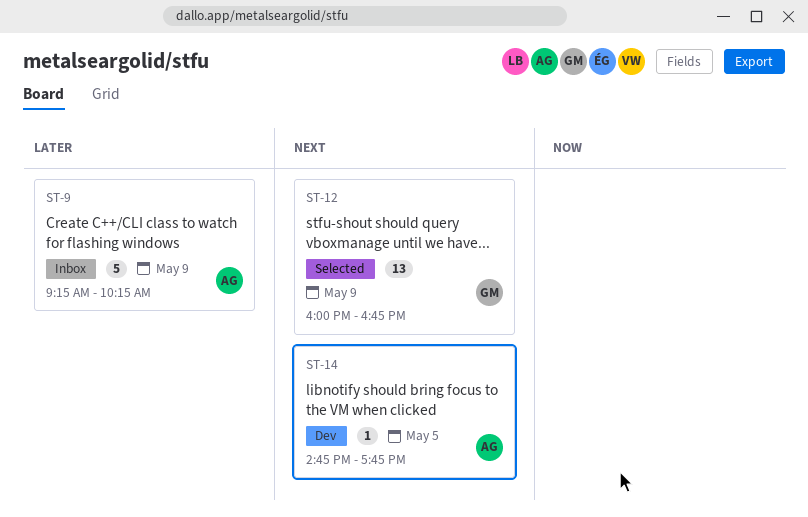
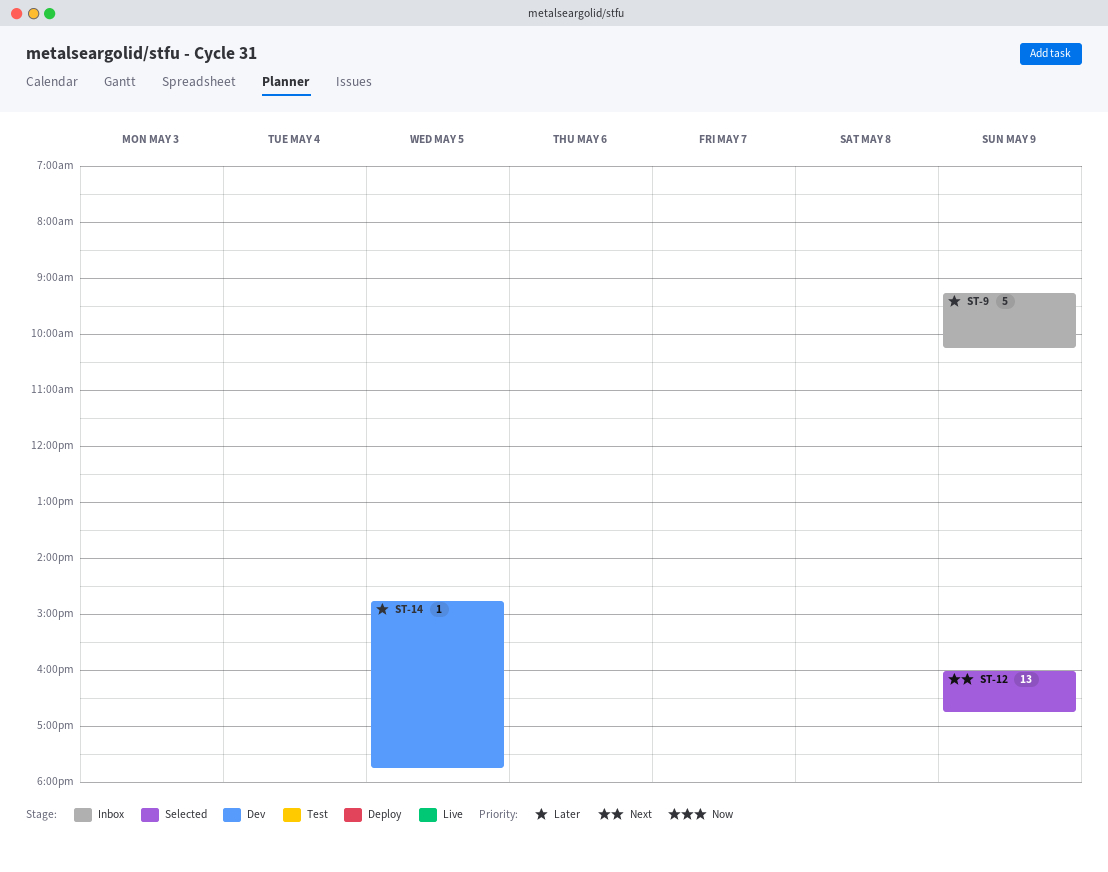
ST-14, priority: Next -> Later

